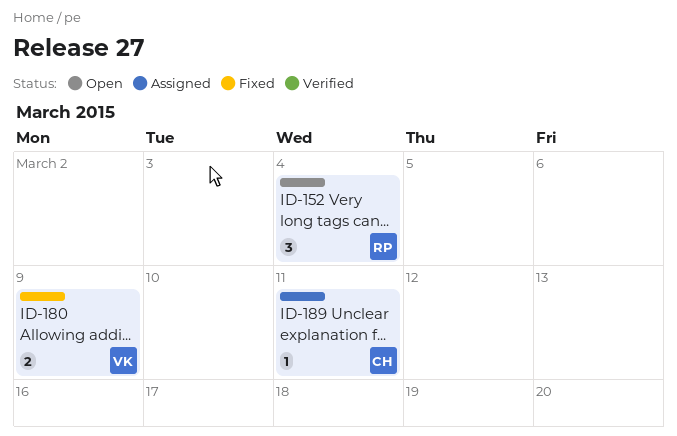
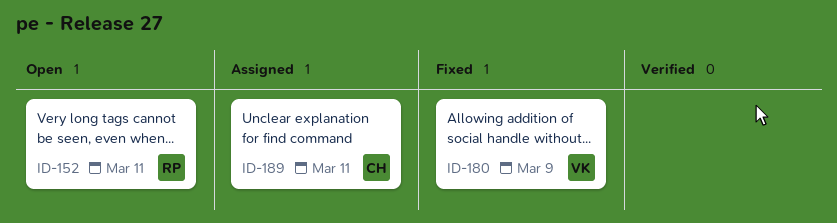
ID-152, due: Mar 4 -> Mar 11

